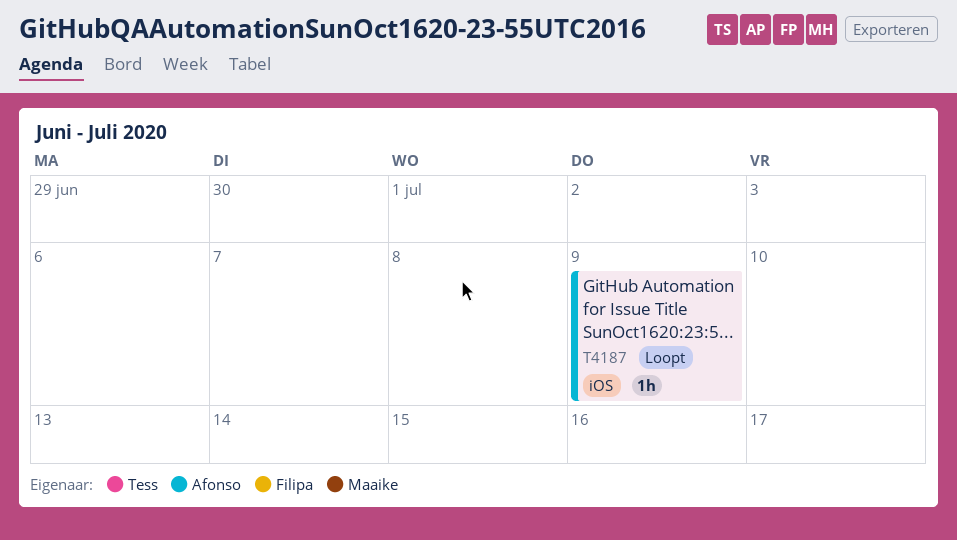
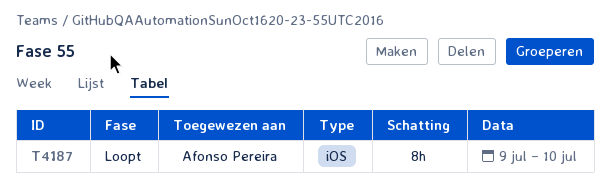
T4187, estimate: 1h -> 8h
T4187, due: Jul 9 -> Jul 10

